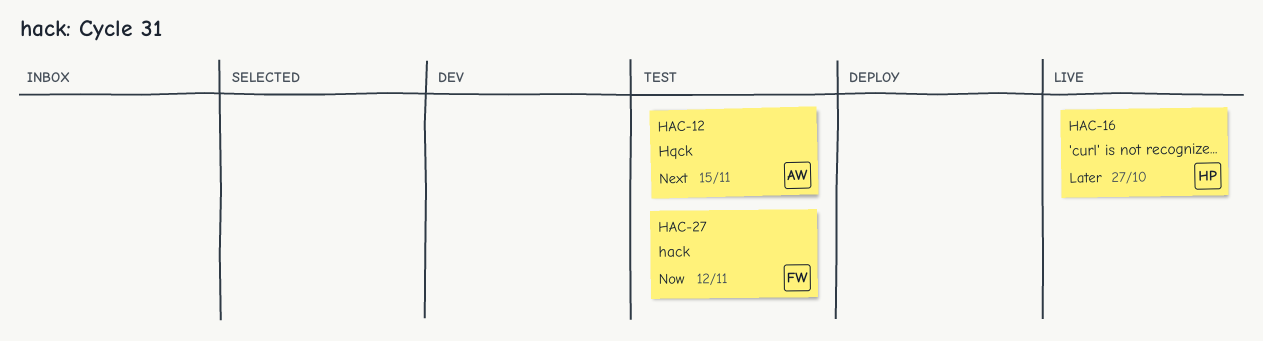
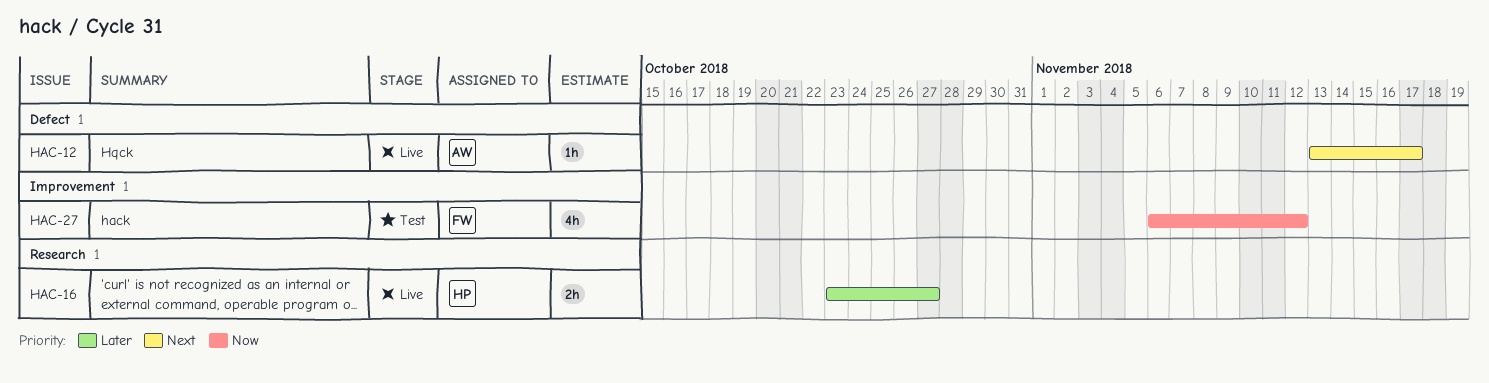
HAC-12, status: Test -> Live
HAC-12, due: Nov 15 -> Nov 17

